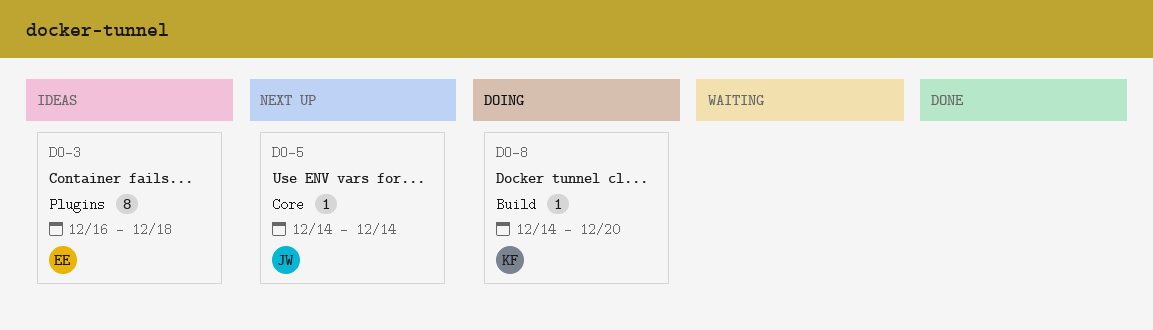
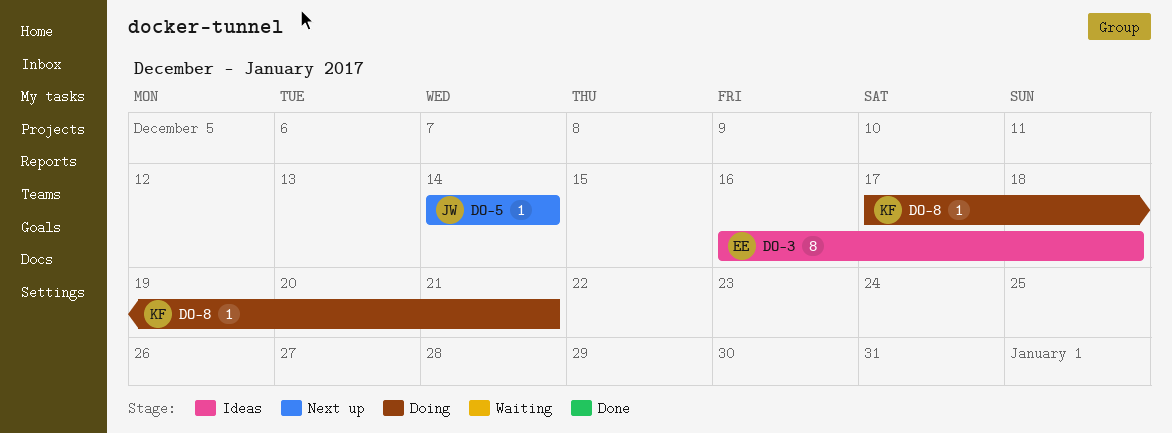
DO-8, start: Dec 14 -> Dec 17
DO-8, due: Dec 20 -> Dec 21

